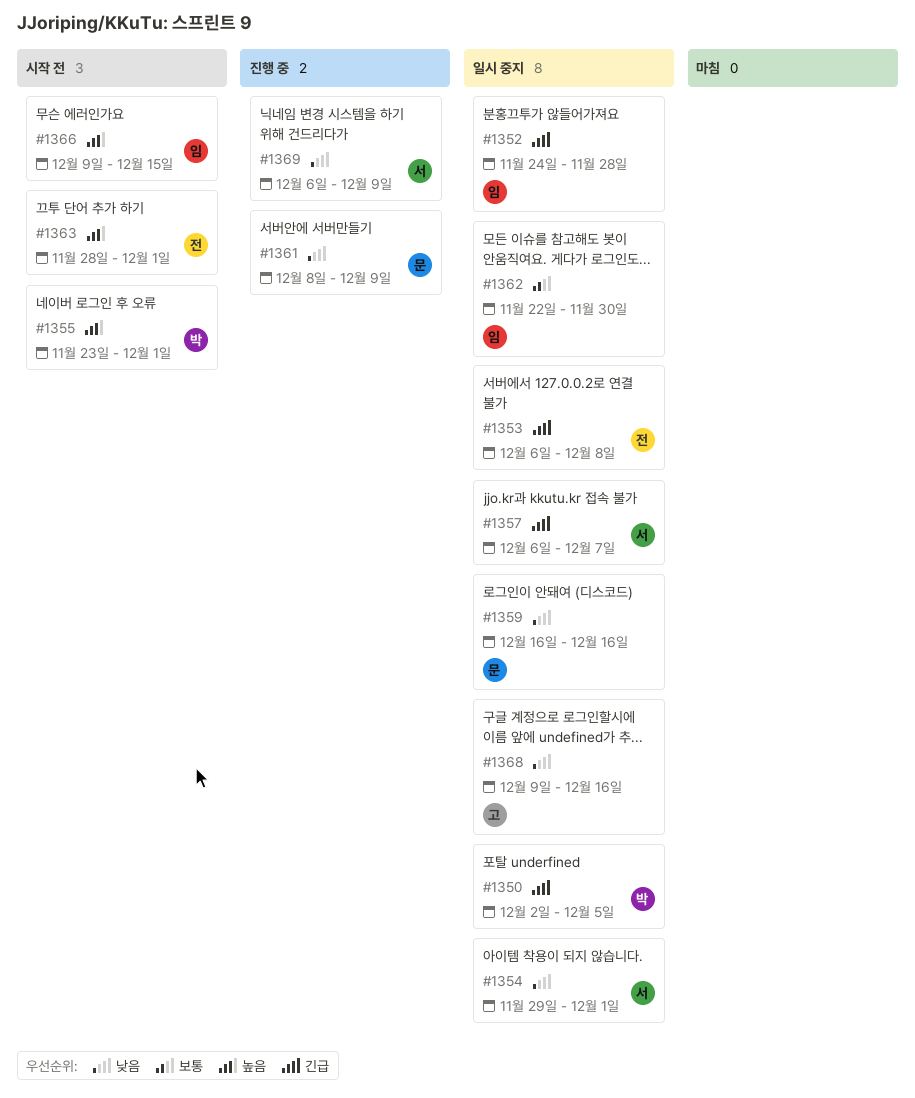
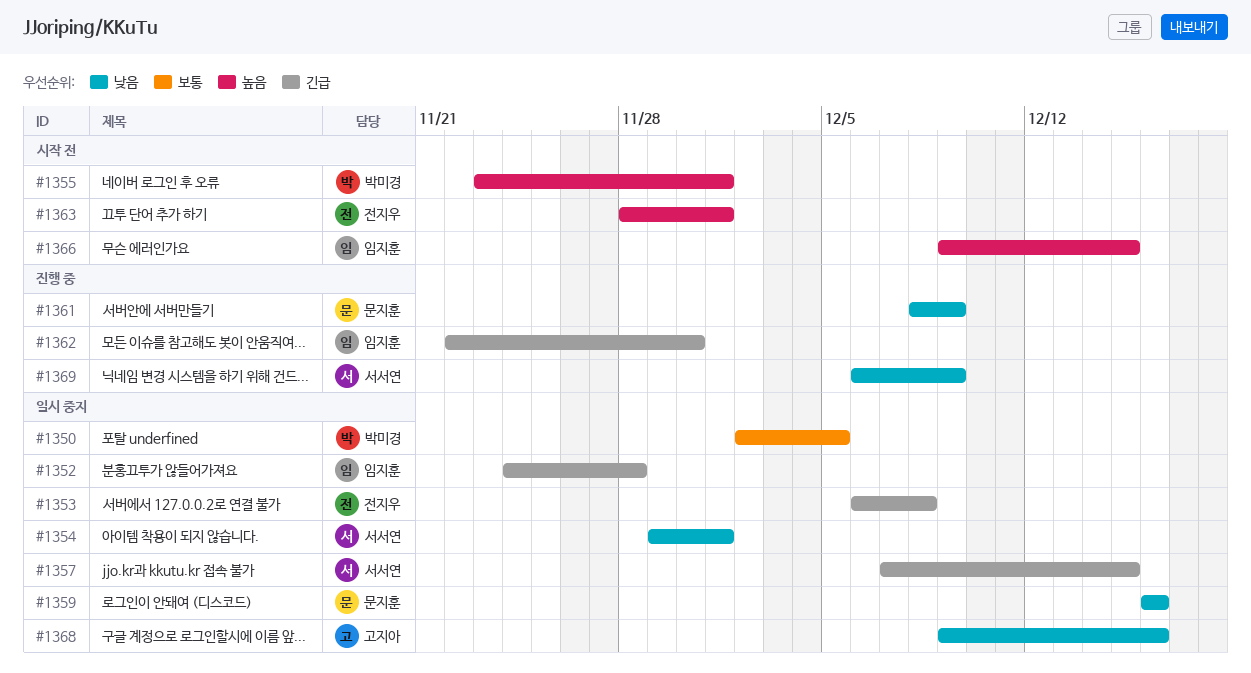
#1350, priority: 긴급 -> 보통
#1357, start: Dec 6 -> Dec 7
#1357, due: Dec 7 -> Dec 15
#1362, status: 일시 중지 -> 진행 중
#1362, priority: 보통 -> 긴급

